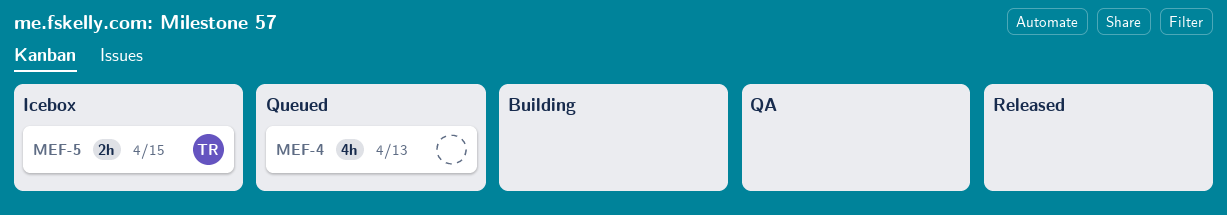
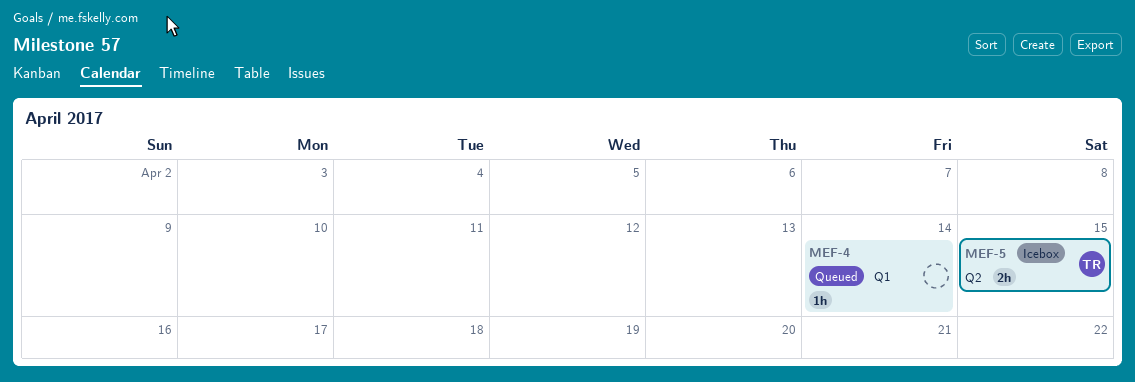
MEF-4, estimate: 4h -> 1h
MEF-4, due: Apr 13 -> Apr 14

